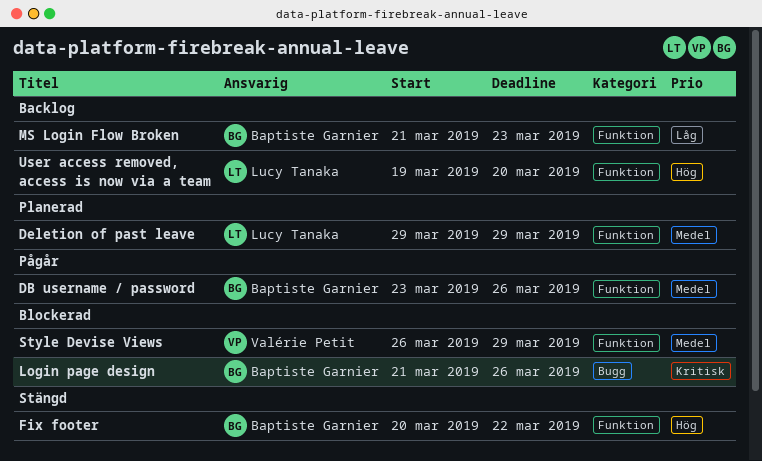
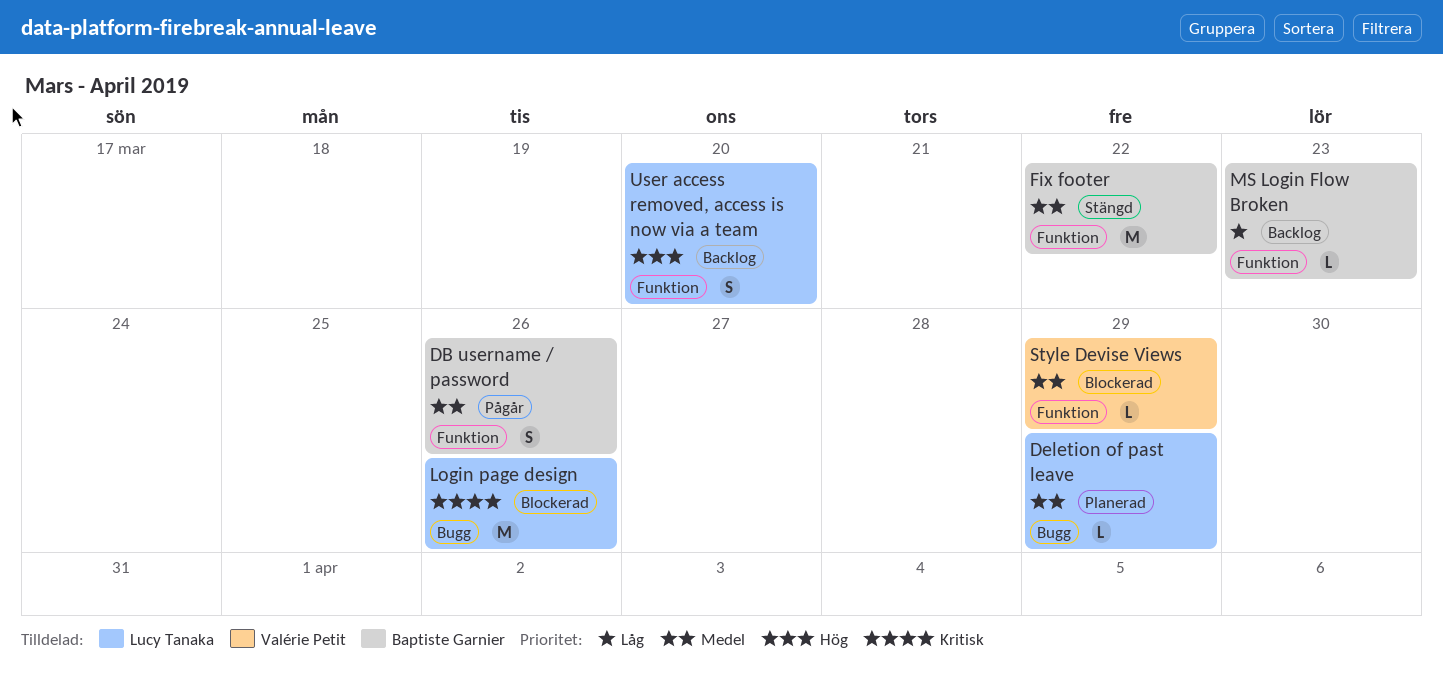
Deletion of past leave, label: Funktion -> Bugg
Fix footer, priority: Hög -> Medel
Login page design, owner: Baptiste Garnier -> Lucy Tanaka

